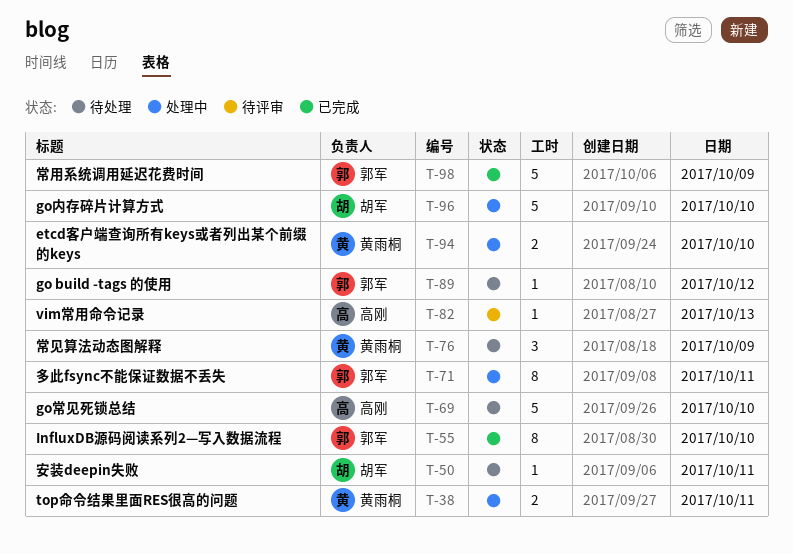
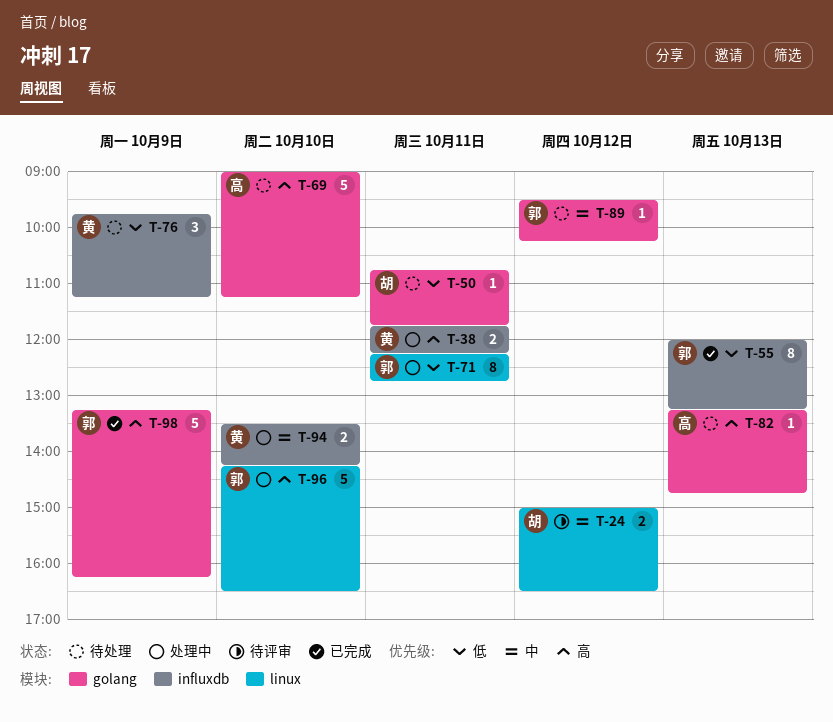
T-24: none -> present
T-55, day: Oct 10 -> Oct 13
T-82, status: 待评审 -> 待处理
T-96, owner: 胡军 -> 郭军

